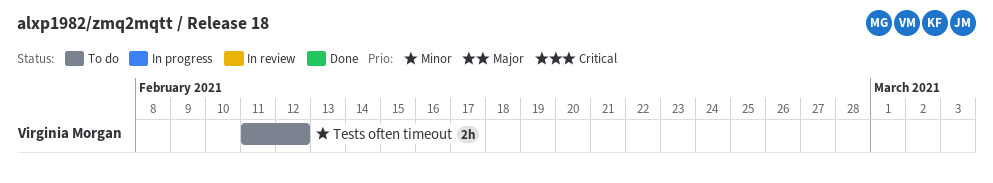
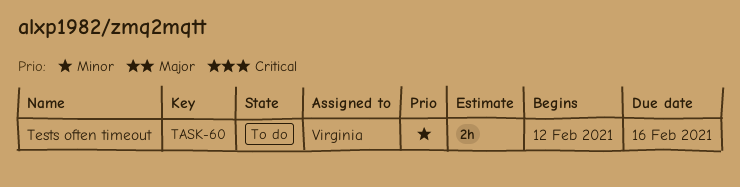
Tests often timeout, start: Feb 11 -> Feb 12
Tests often timeout, due: Feb 12 -> Feb 16

